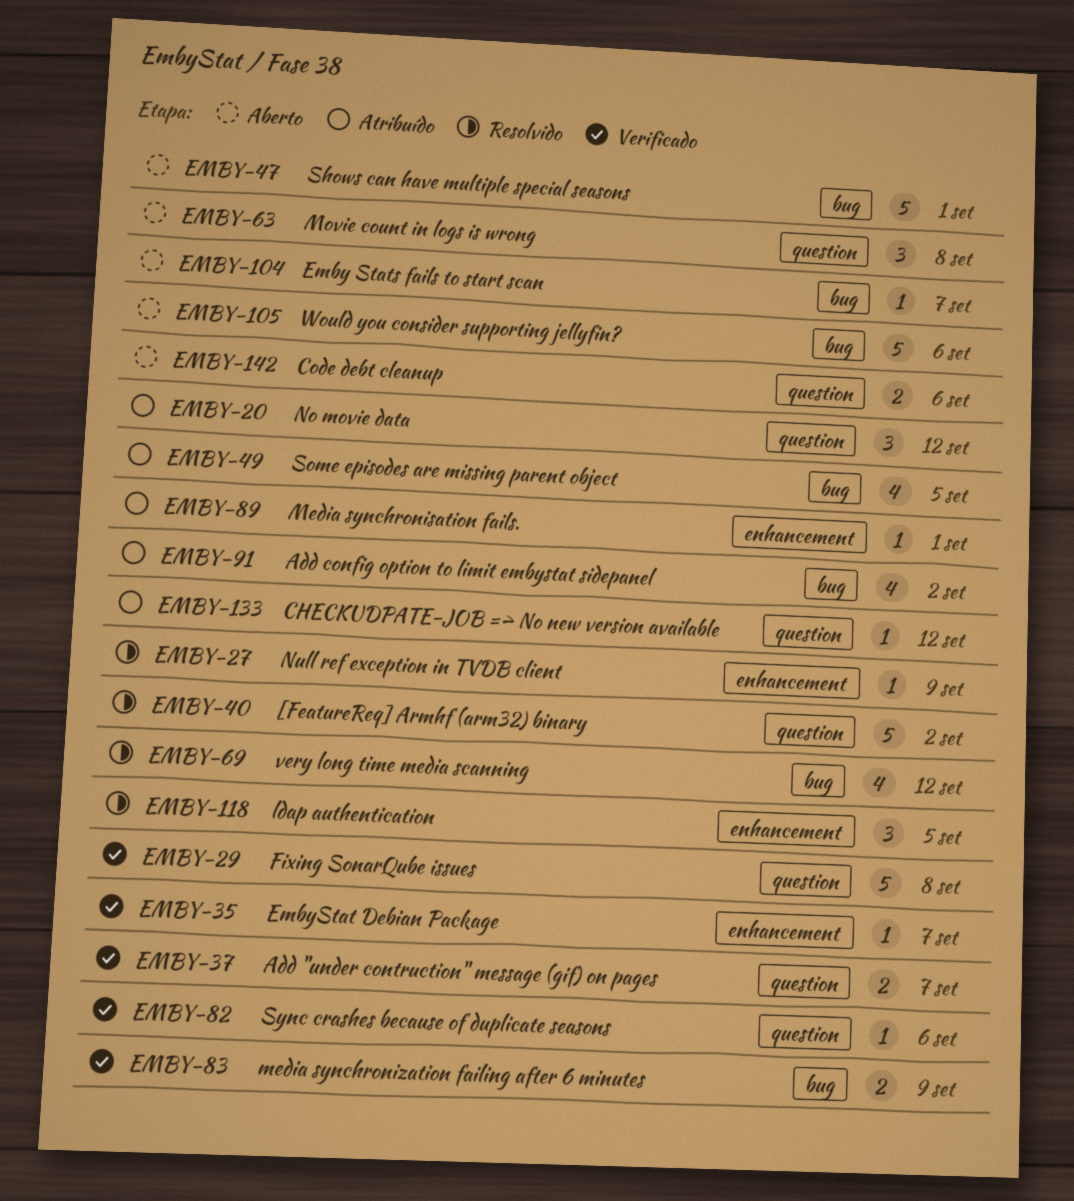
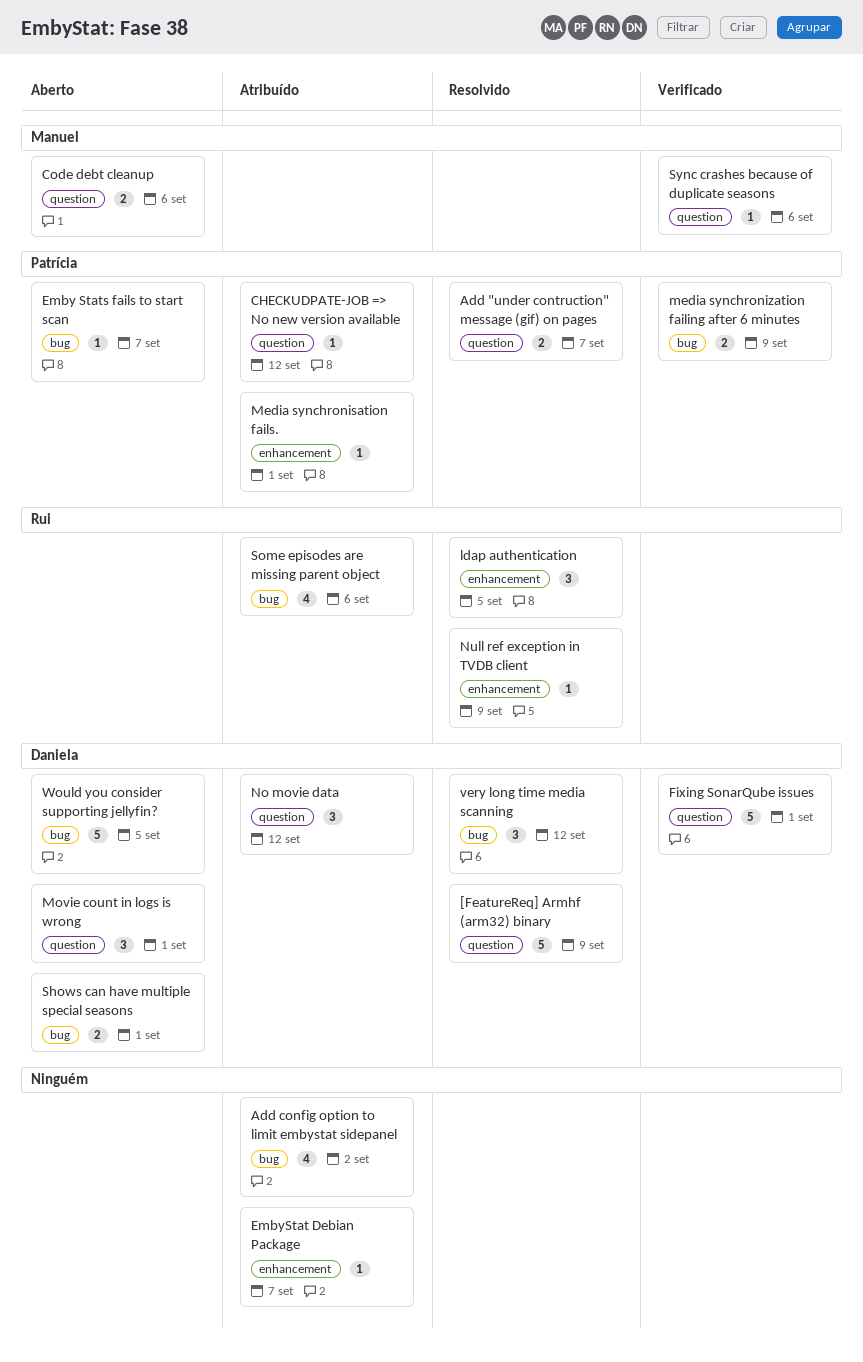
[FeatureReq] Armhf (arm32) binary, due: Sep 2 -> Sep 9
Add "under contruction" message (gif) on pages, status: Verificado -> Resolvido
EmbyStat Debian Package, status: Verificado -> Atribuído
Fixing SonarQube issues, due: Sep 8 -> Sep 1
Movie count in logs is wrong, due: Sep 8 -> Sep 1
Shows can have multiple special seasons, estimate: 5 -> 2
Some episodes are missing parent object, due: Sep 5 -> Sep 6
very long time media scanning, estimate: 4 -> 3
Would you consider supporting jellyfin?, due: Sep 6 -> Sep 5

